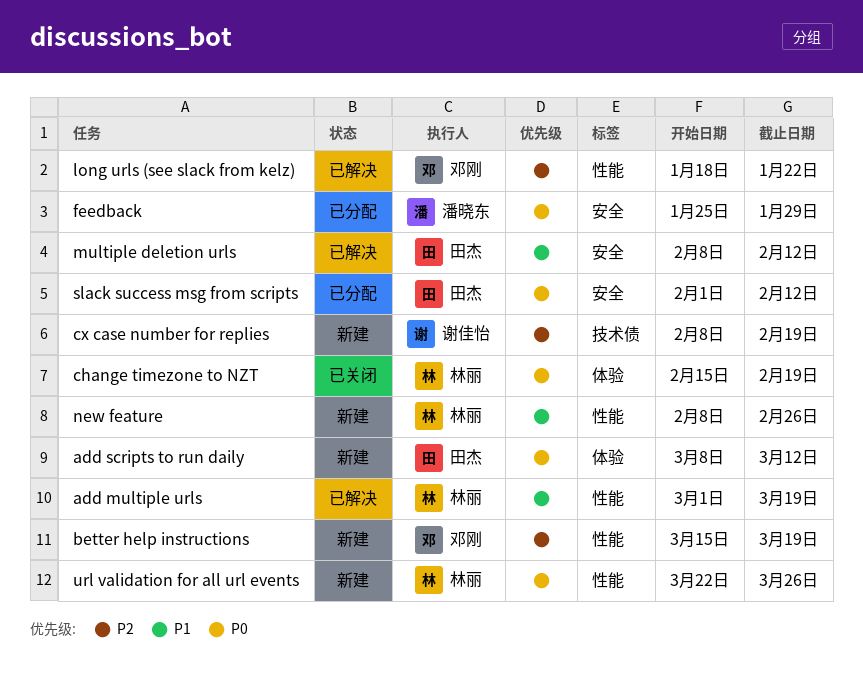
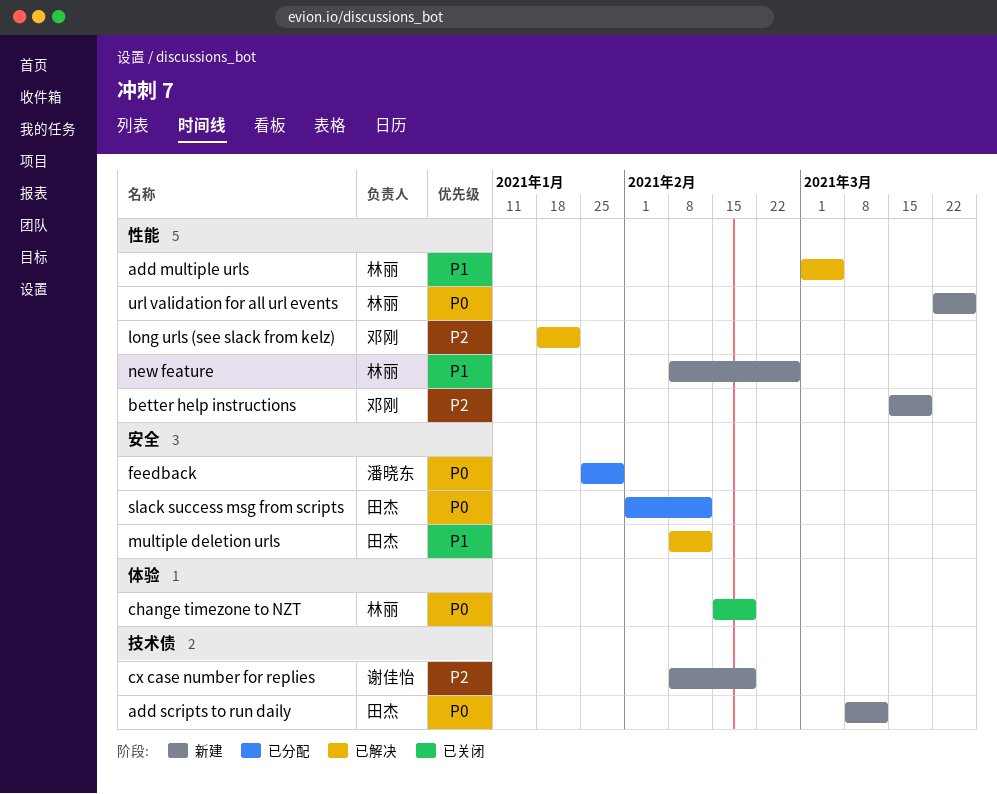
add multiple urls, due: Mar 19 -> Mar 5
add scripts to run daily, label: 体验 -> 技术债

